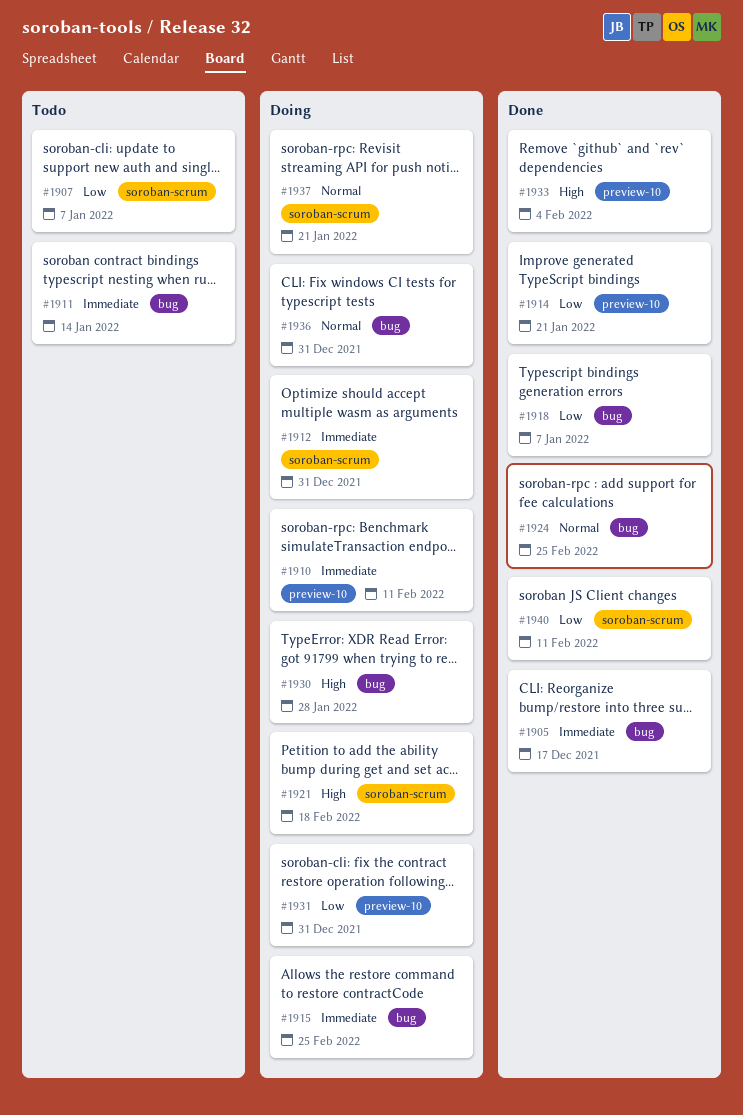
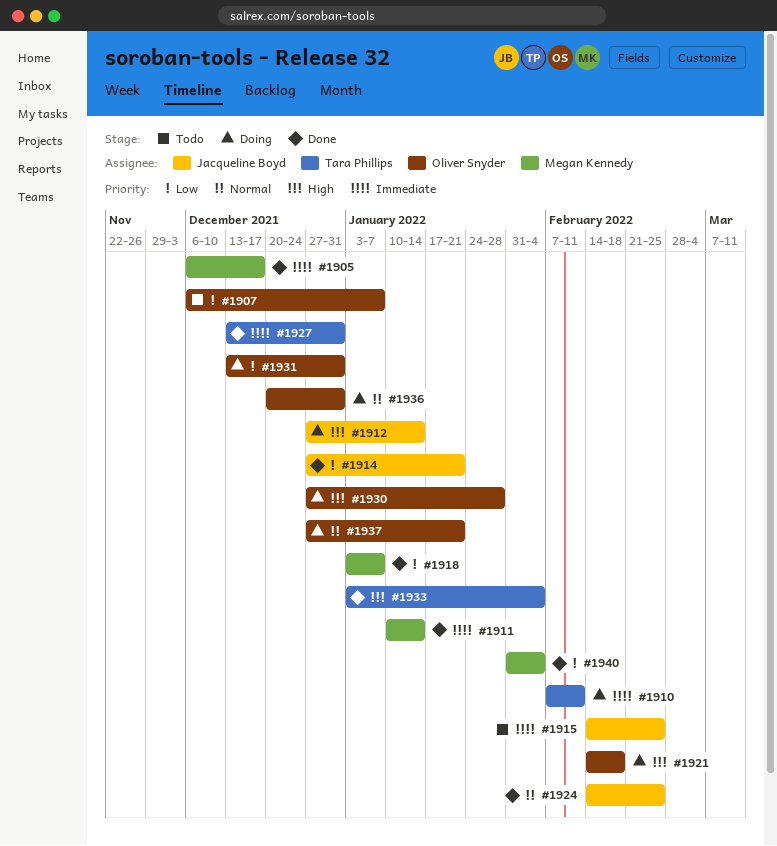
#1911, status: Todo -> Done
#1912, priority: Immediate -> High
#1912, due: Dec 31 -> Jan 14
#1915, status: Doing -> Todo
#1927: none -> present
#1940, due: Feb 11 -> Feb 4

